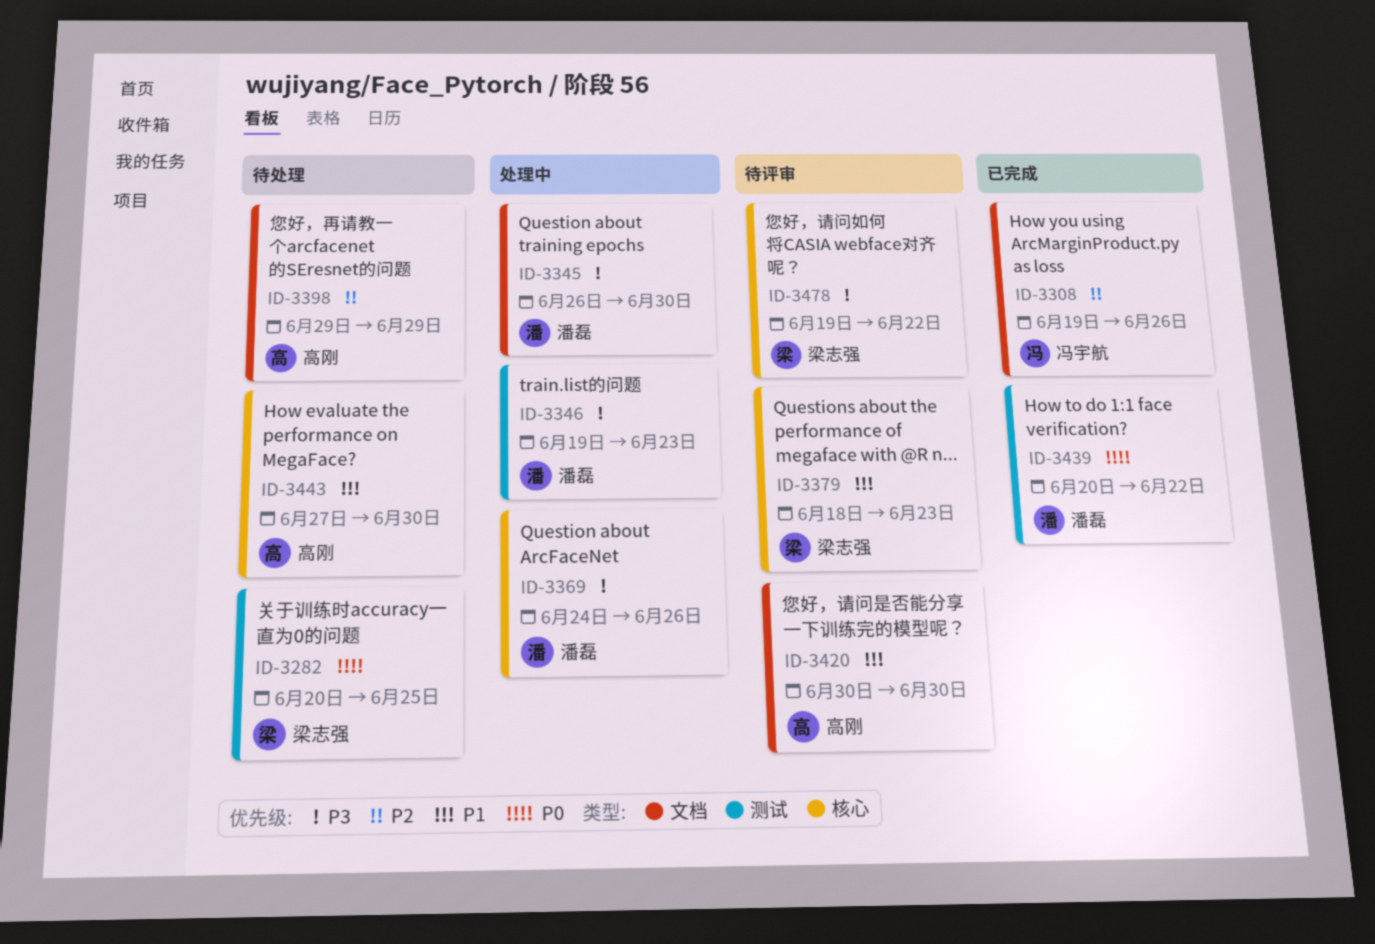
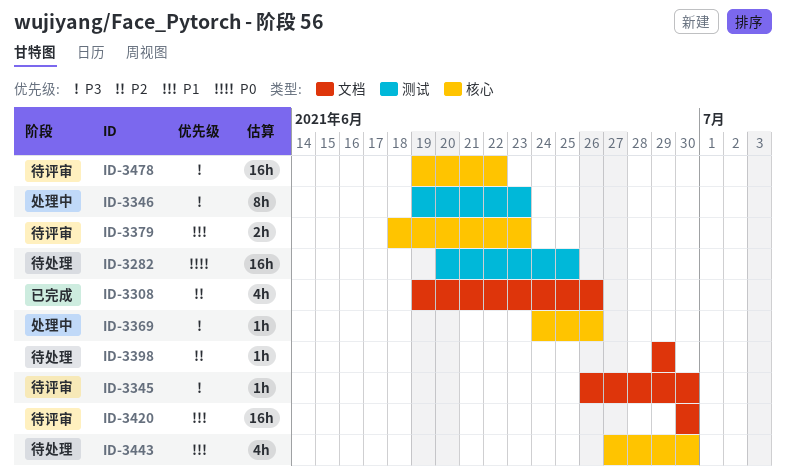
ID-3345, status: 处理中 -> 待评审
ID-3439: present -> none

